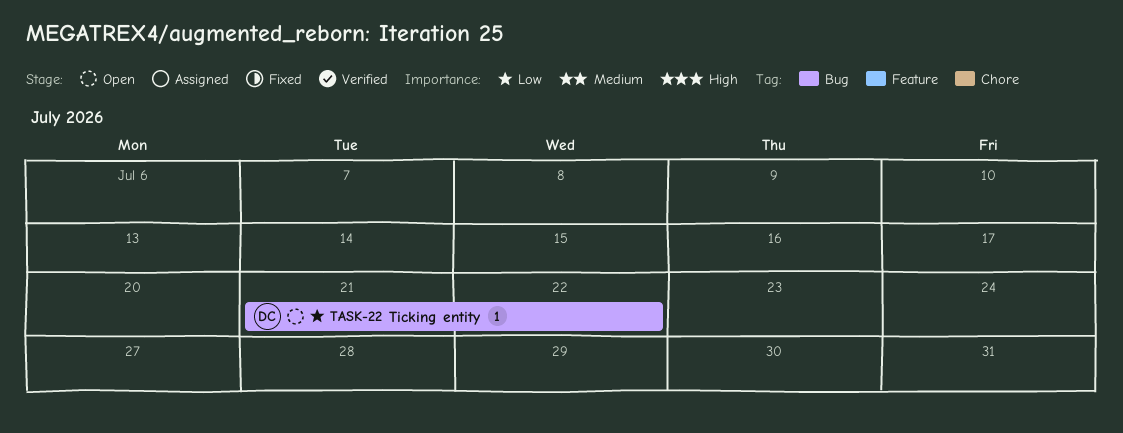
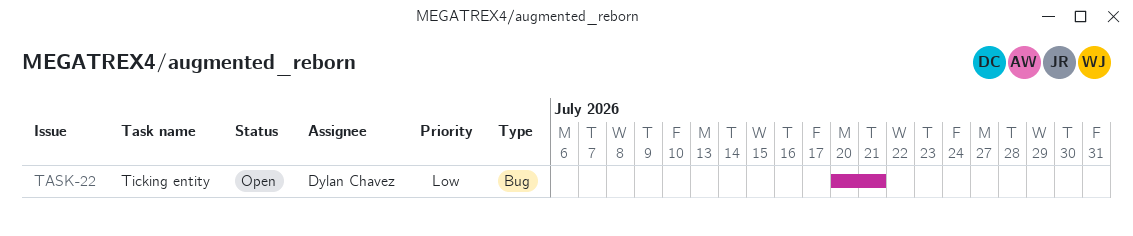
TASK-22, start: Jul 21 -> Jul 20
TASK-22, due: Jul 22 -> Jul 21

